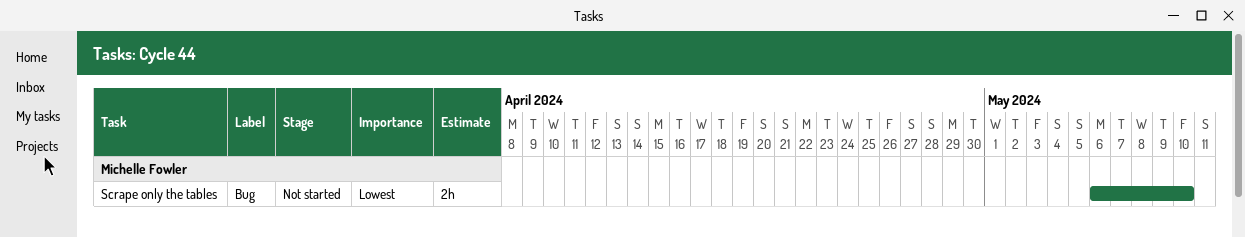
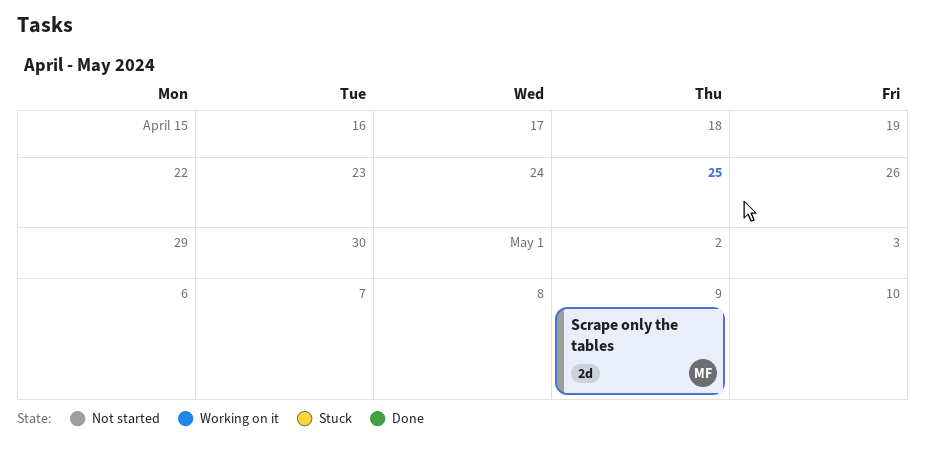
Scrape only the tables, estimate: 2h -> 2d
Scrape only the tables, due: May 10 -> May 9

